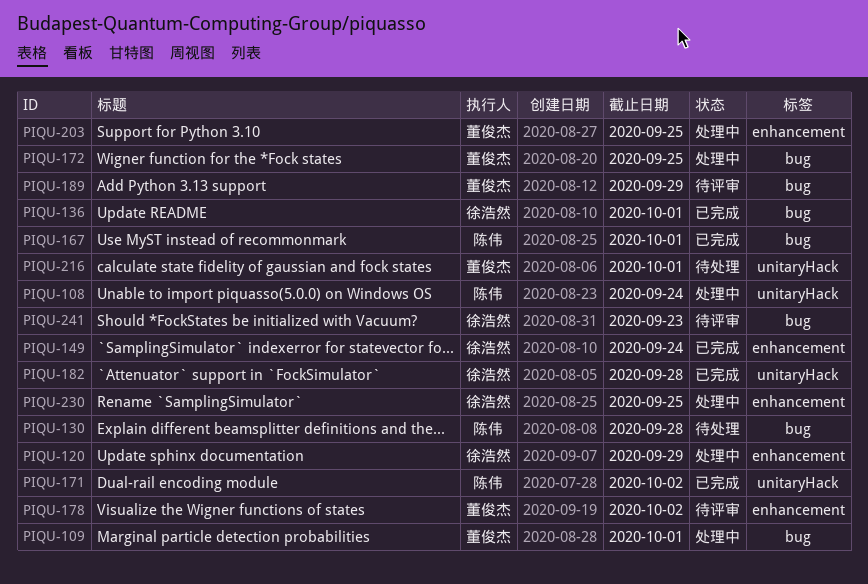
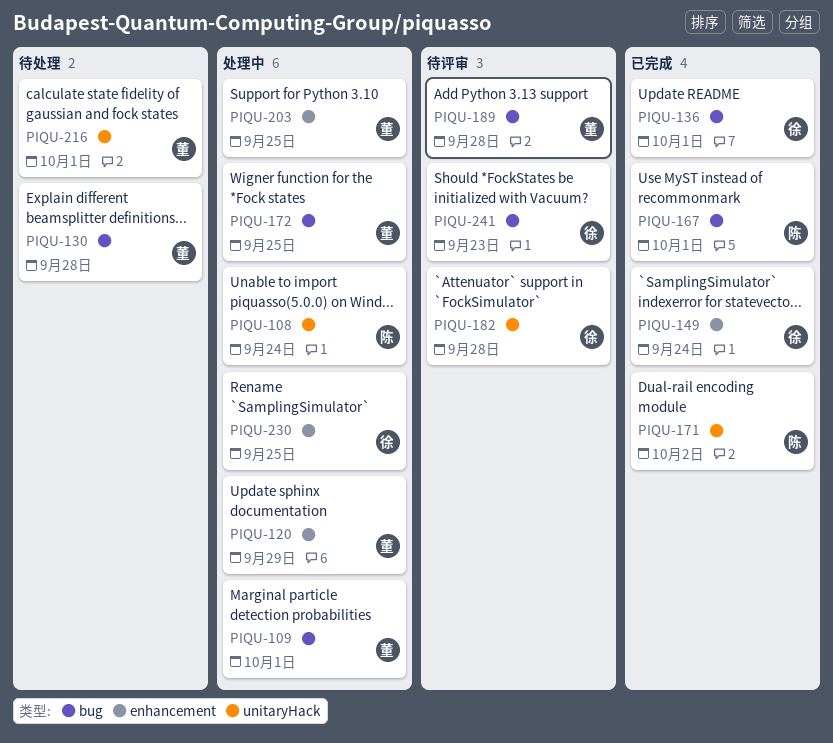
PIQU-120, owner: 徐浩然 -> 董俊杰
PIQU-130, owner: 陈伟 -> 董俊杰
PIQU-178: present -> none
PIQU-182, status: 已完成 -> 待评审
PIQU-189, due: Sep 29 -> Sep 28

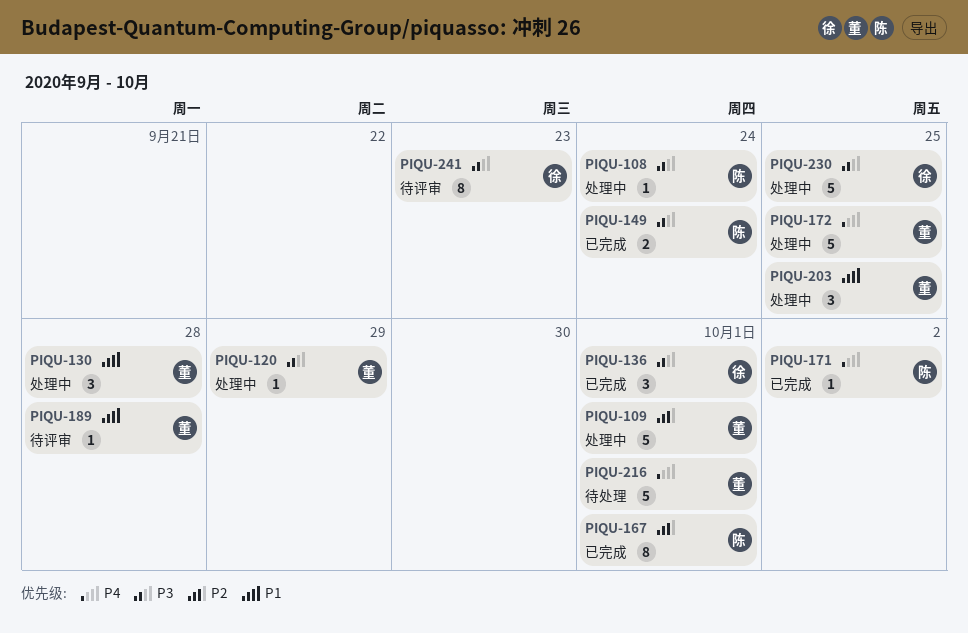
PIQU-130, status: 待处理 -> 处理中
PIQU-149, owner: 徐 -> 陈
PIQU-182: present -> none

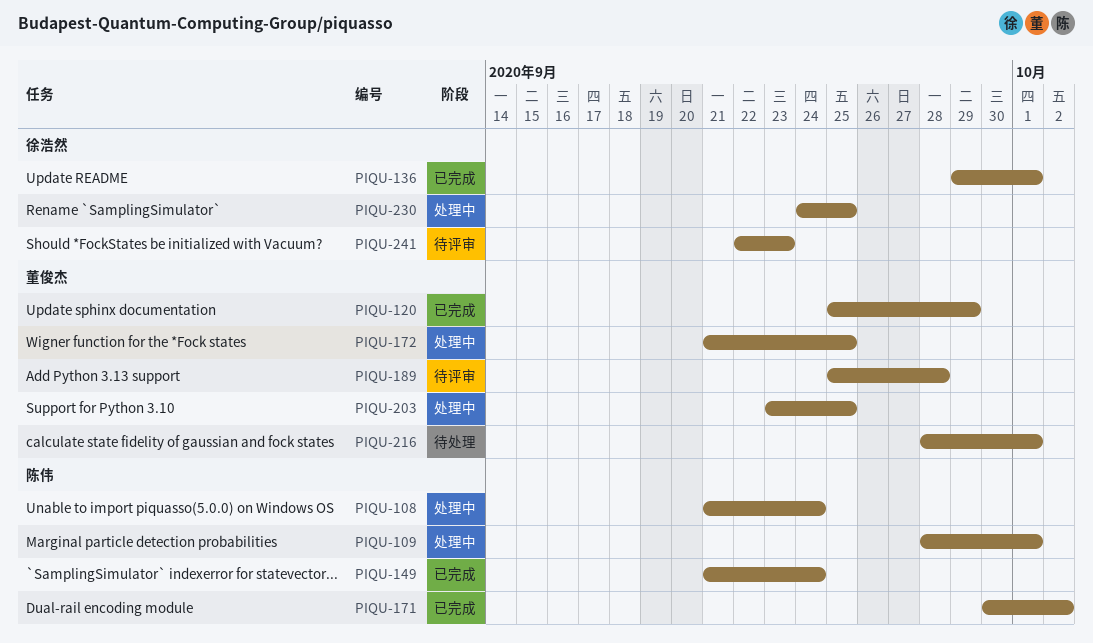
PIQU-109, owner: 董俊杰 -> 陈伟
PIQU-120, status: 处理中 -> 已完成
PIQU-130: present -> none
PIQU-167: present -> none

